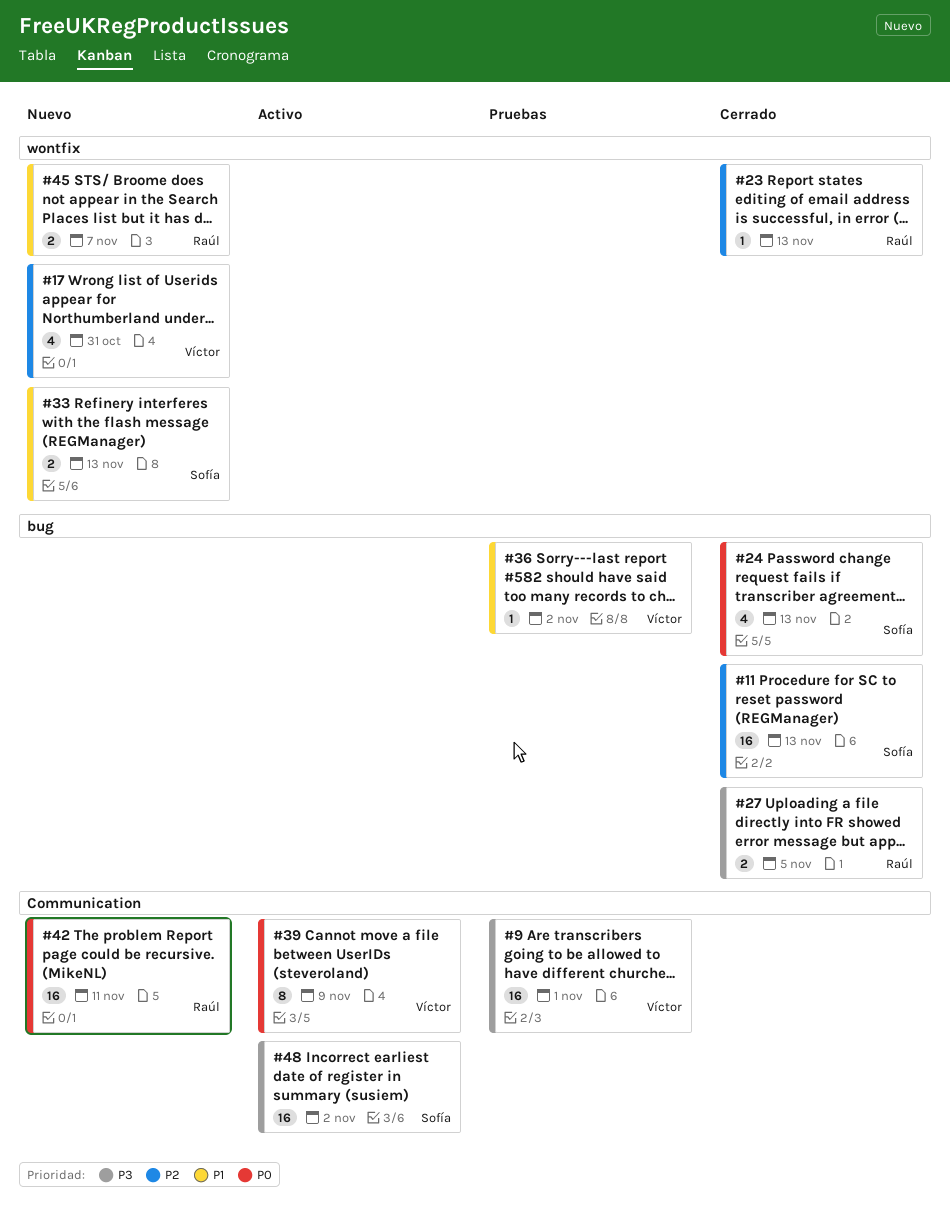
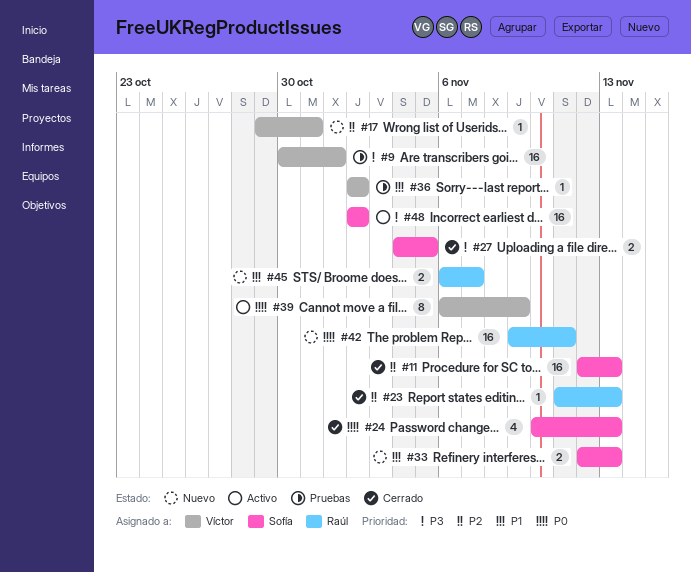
#17, estimate: 4 -> 1
#27, owner: Raúl -> Sofía

